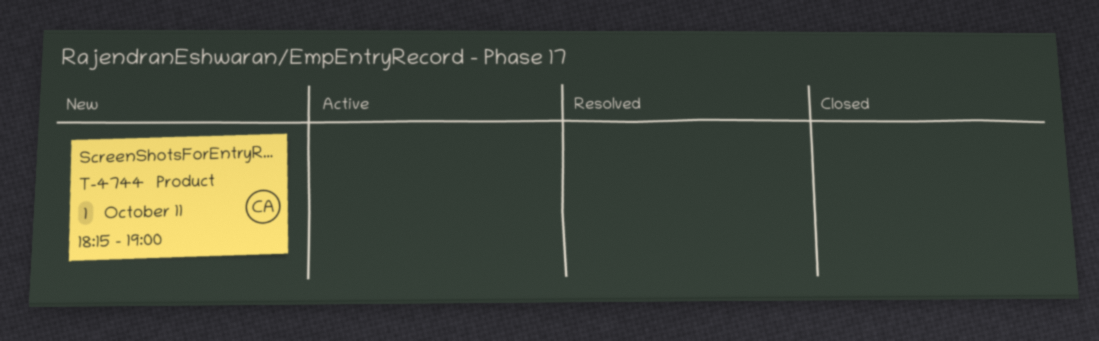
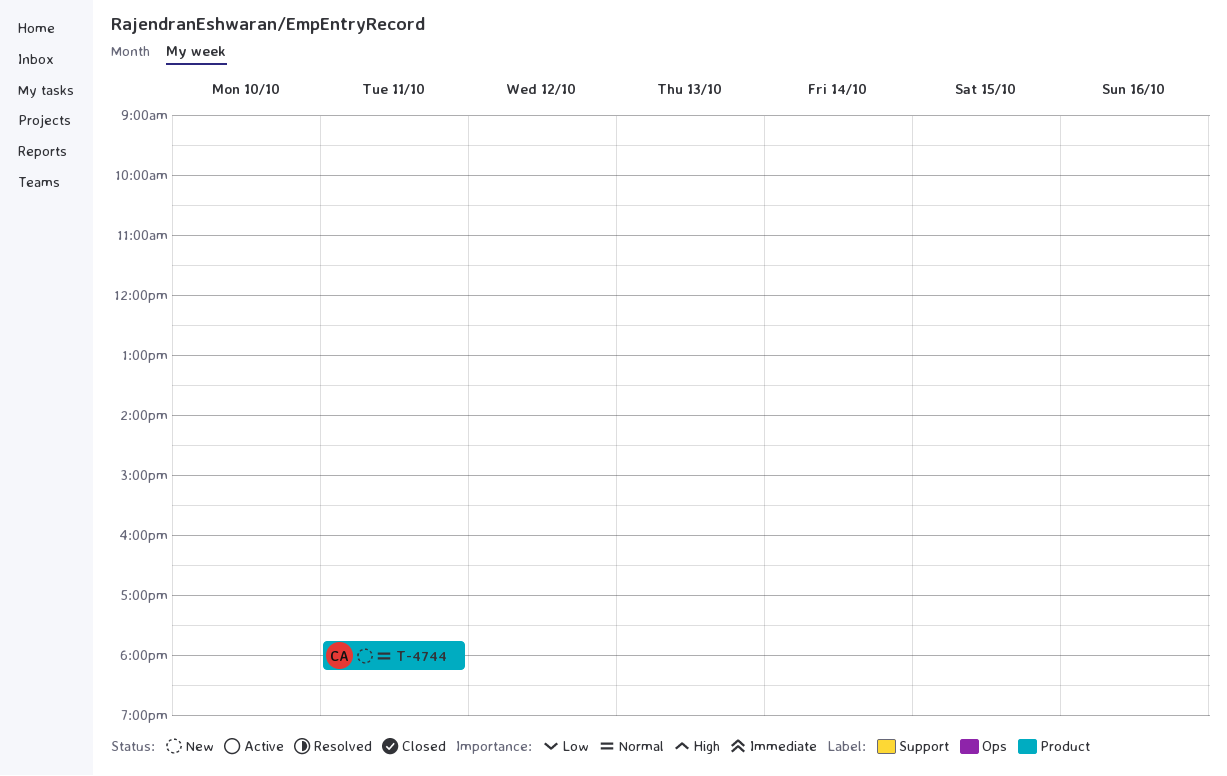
T-4744, begins: 18:15 -> 17:45
T-4744, ends: 19:00 -> 18:15

